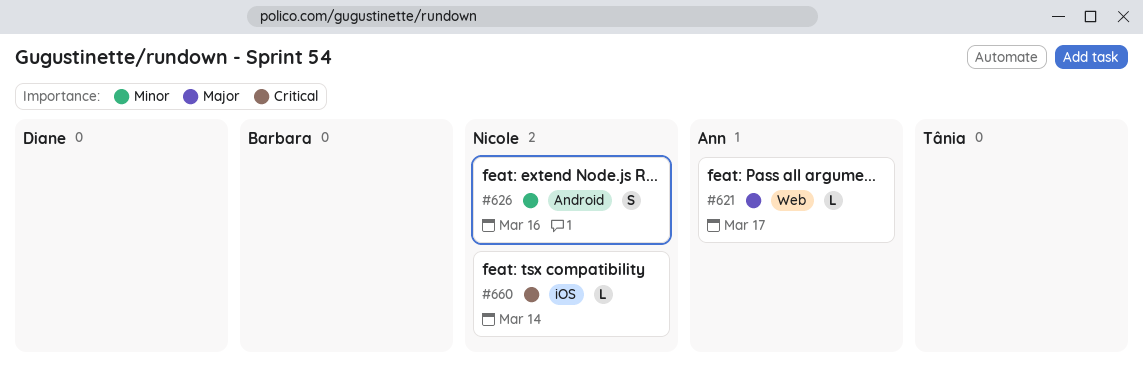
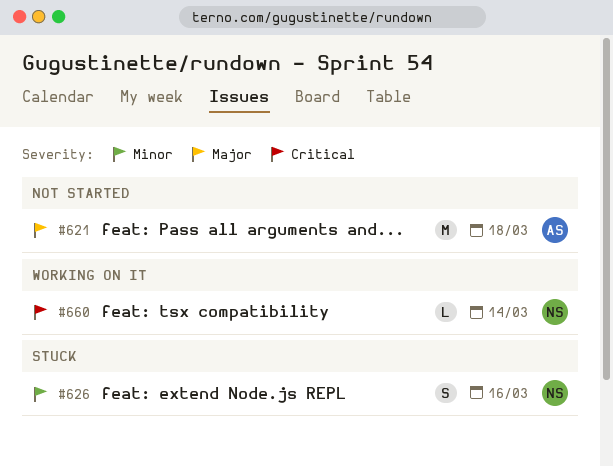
#621, estimate: L -> M
#621, due: Mar 17 -> Mar 18

